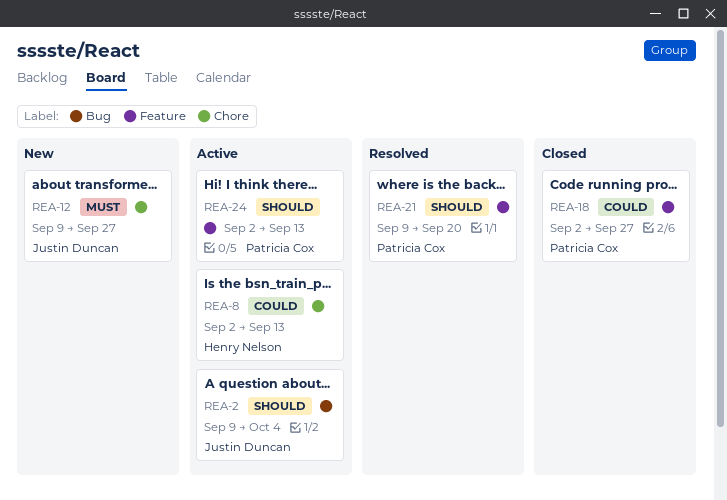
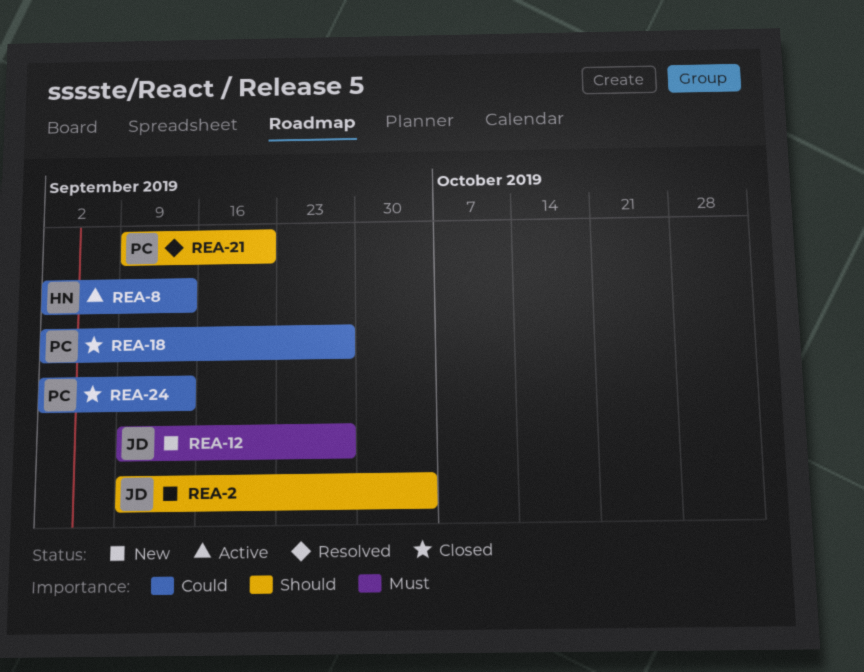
REA-2, status: Active -> New
REA-24, status: Active -> Closed
REA-24, priority: Should -> Could

